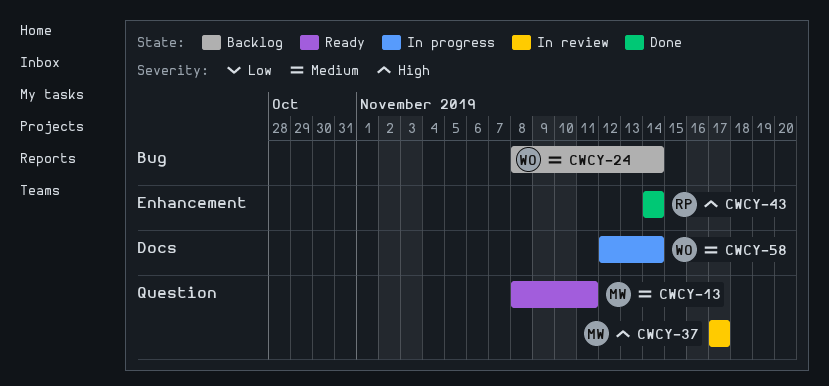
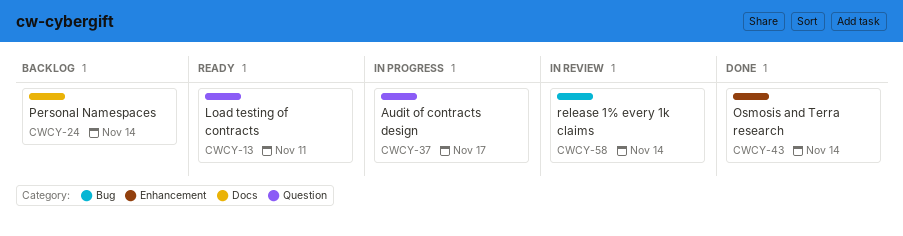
CWCY-24, label: Bug -> Docs
CWCY-37, status: In review -> In progress
CWCY-58, status: In progress -> In review
CWCY-58, label: Docs -> Bug

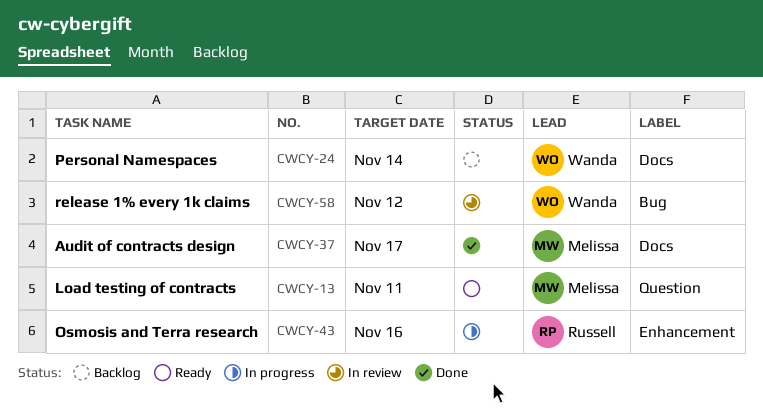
CWCY-37, status: In progress -> Done
CWCY-37, label: Question -> Docs
CWCY-43, status: Done -> In progress
CWCY-43, due: Nov 14 -> Nov 16
CWCY-58, due: Nov 14 -> Nov 12

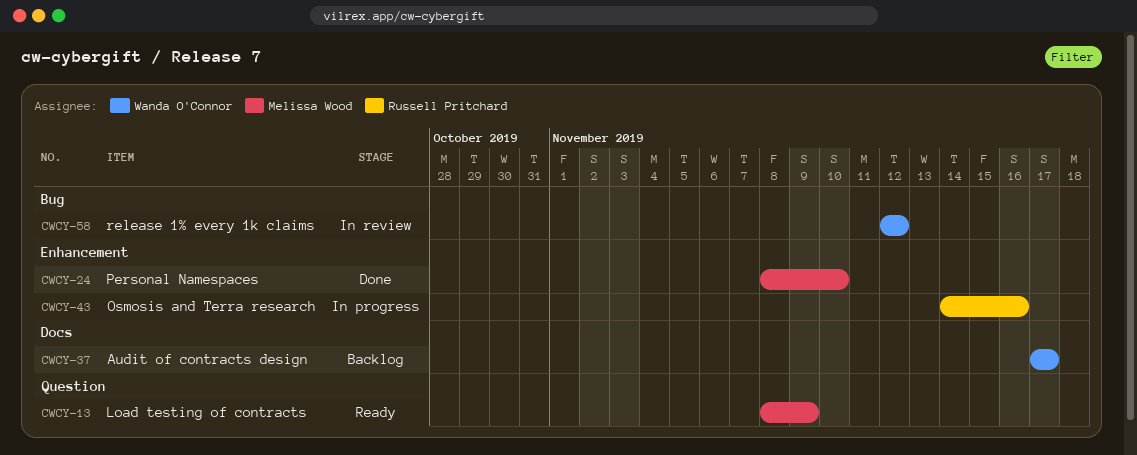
CWCY-13, due: Nov 11 -> Nov 9
CWCY-24, status: Backlog -> Done
CWCY-24, owner: Wanda O'Connor -> Melissa Wood
CWCY-24, label: Docs -> Enhancement
CWCY-24, due: Nov 14 -> Nov 10
CWCY-37, status: Done -> Backlog
CWCY-37, owner: Melissa Wood -> Wanda O'Connor

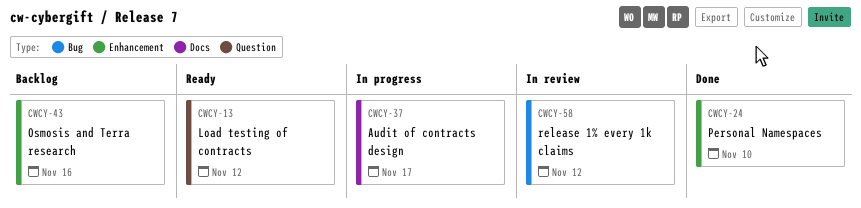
CWCY-13, due: Nov 9 -> Nov 12
CWCY-37, status: Backlog -> In progress
CWCY-43, status: In progress -> Backlog

